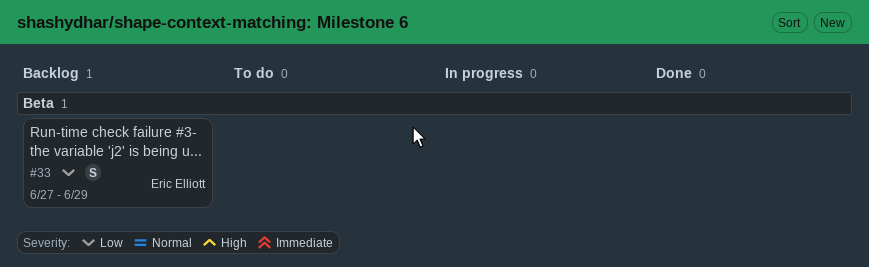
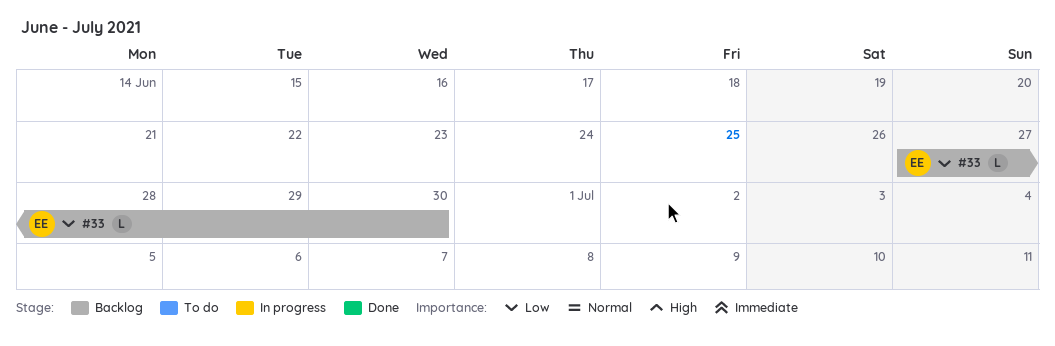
#33, estimate: S -> L
#33, due: Jun 29 -> Jun 30

